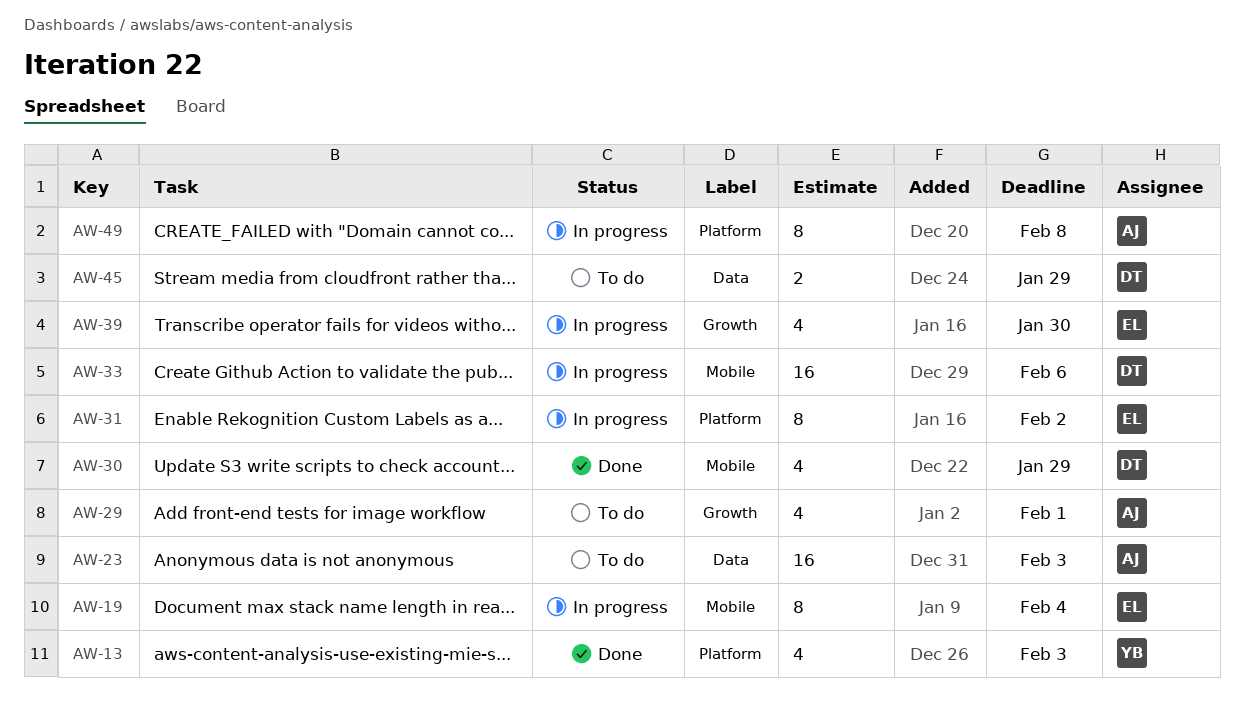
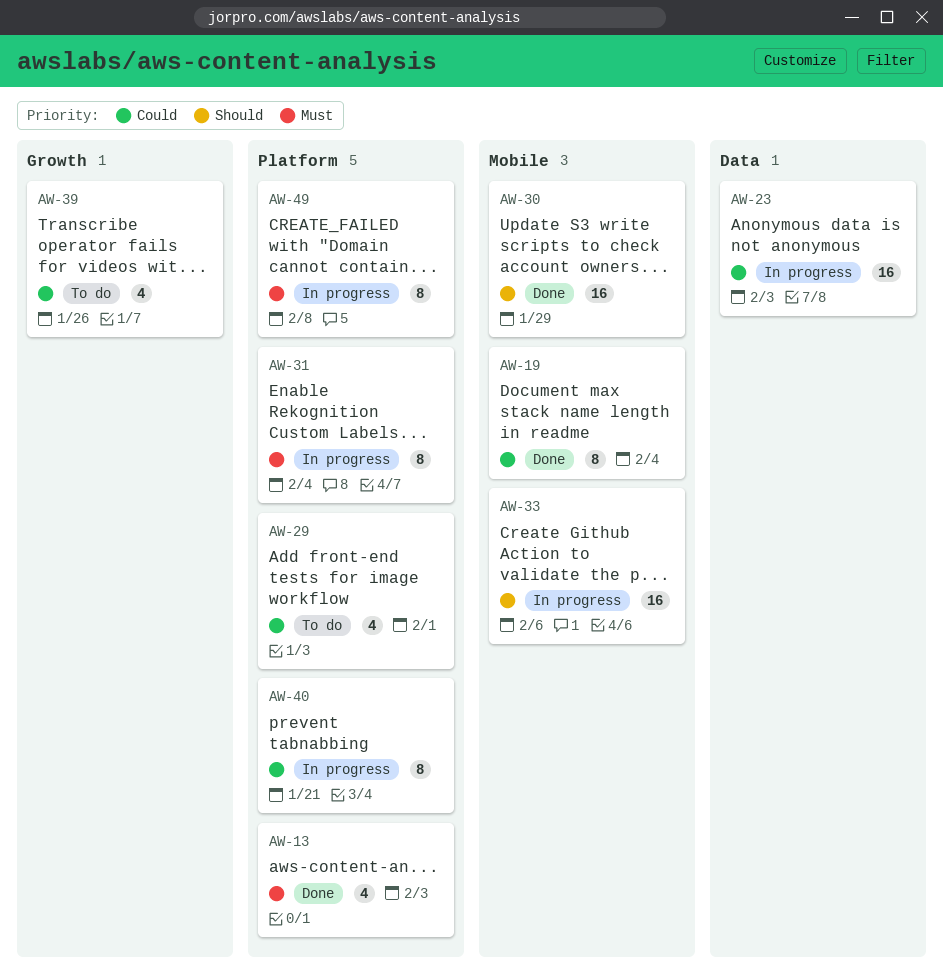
AW-19, status: In progress -> Done
AW-23, status: To do -> In progress
AW-29, label: Growth -> Platform
AW-30, estimate: 4 -> 16
AW-31, due: Feb 2 -> Feb 4
AW-39, status: In progress -> To do
AW-39, due: Jan 30 -> Jan 26
AW-40: none -> present
AW-45: present -> none

